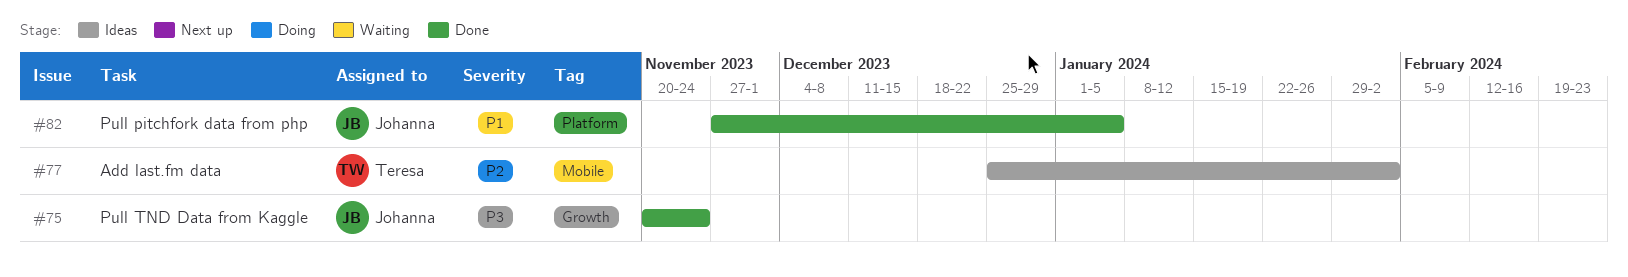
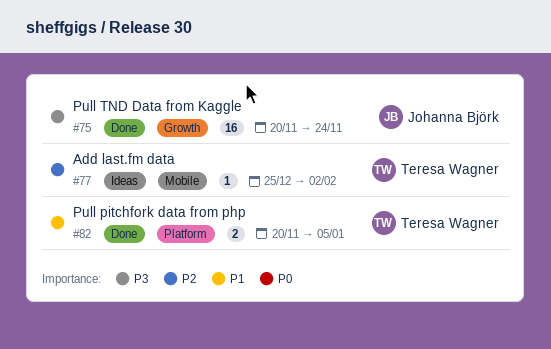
#82, owner: Johanna Björk -> Teresa Wagner
#82, start: Nov 27 -> Nov 20

